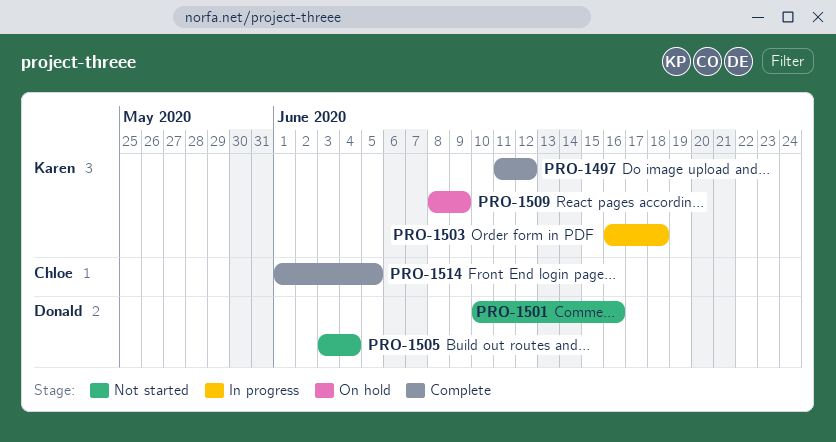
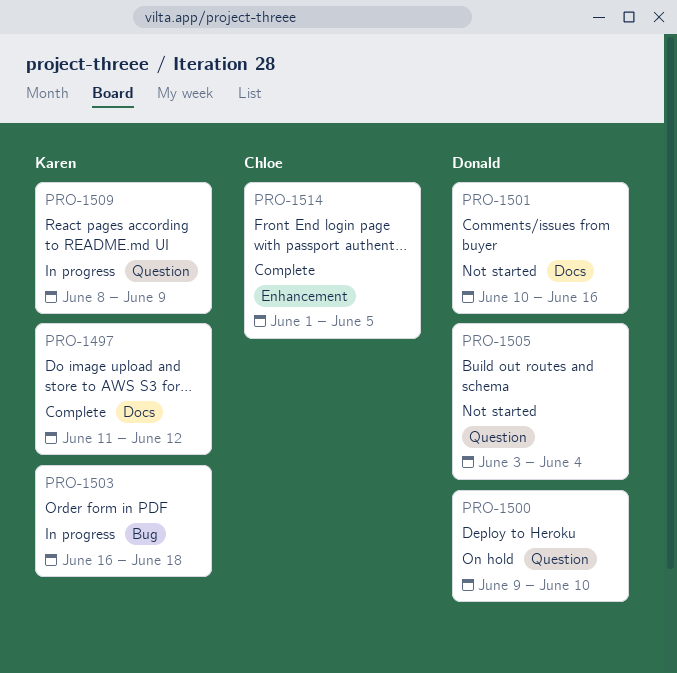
PRO-1500: none -> present
PRO-1509, status: On hold -> In progress

